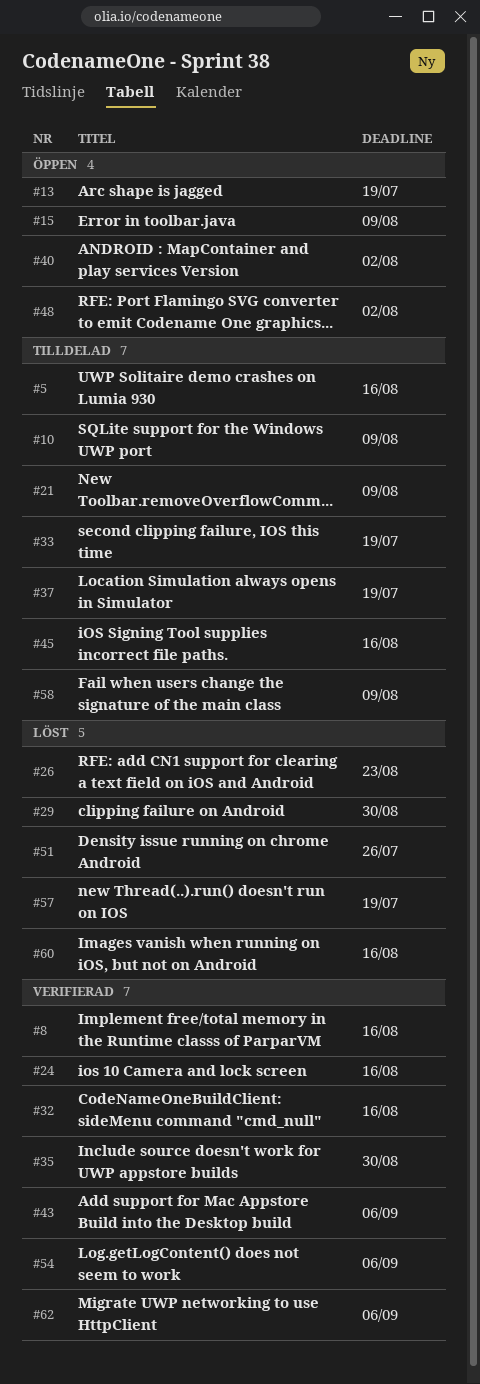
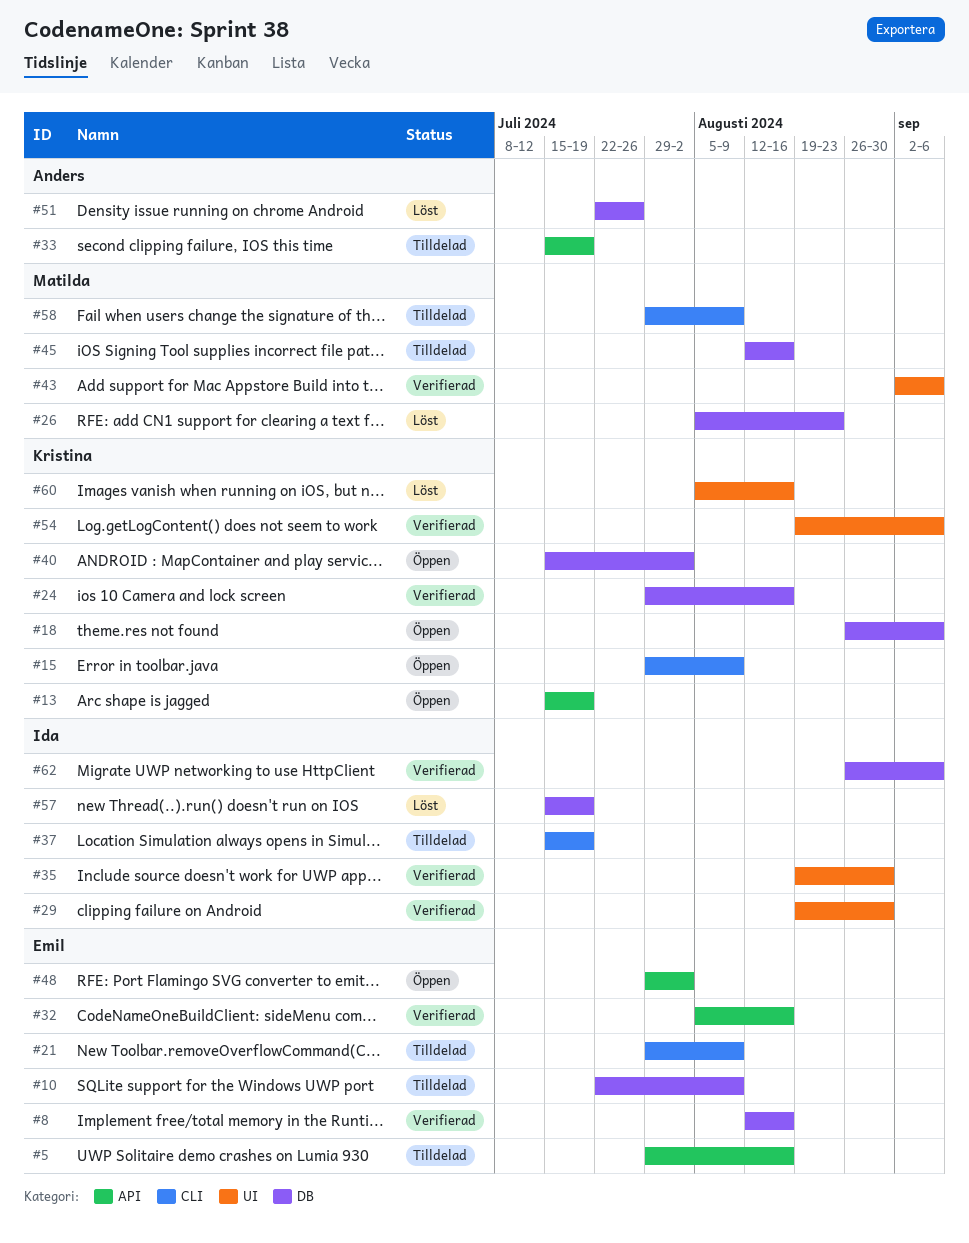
#18: none -> present
#29, status: Löst -> Verifierad

